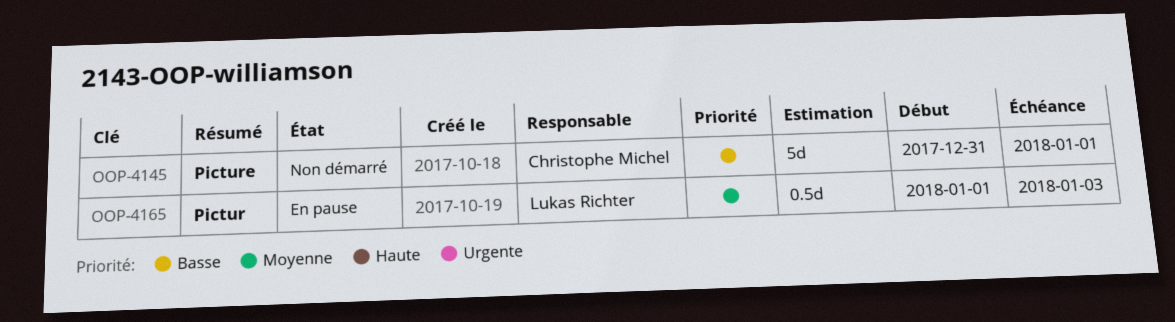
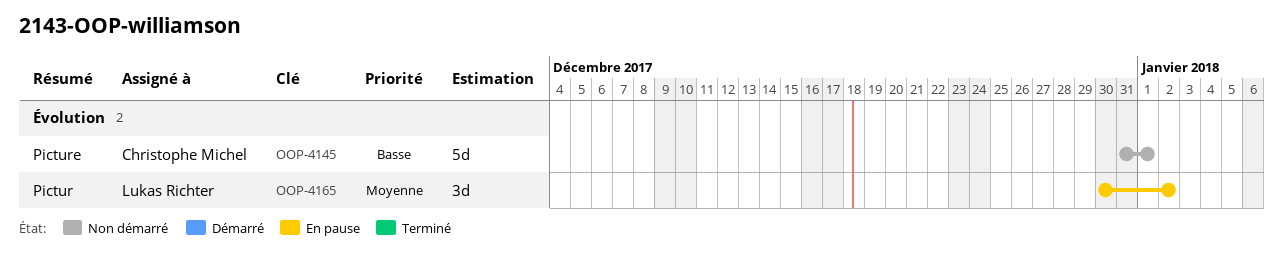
OOP-4165, estimate: 0.5d -> 3d
OOP-4165, start: Jan 1 -> Dec 30
OOP-4165, due: Jan 3 -> Jan 2

